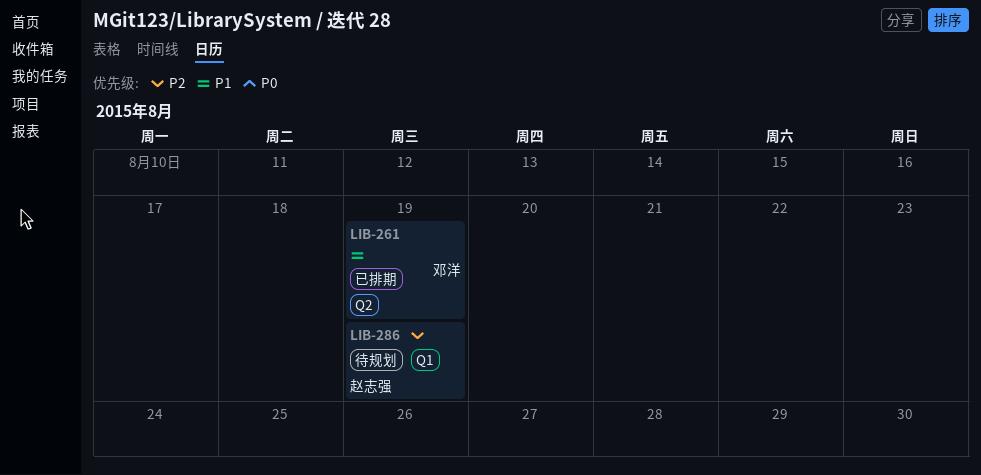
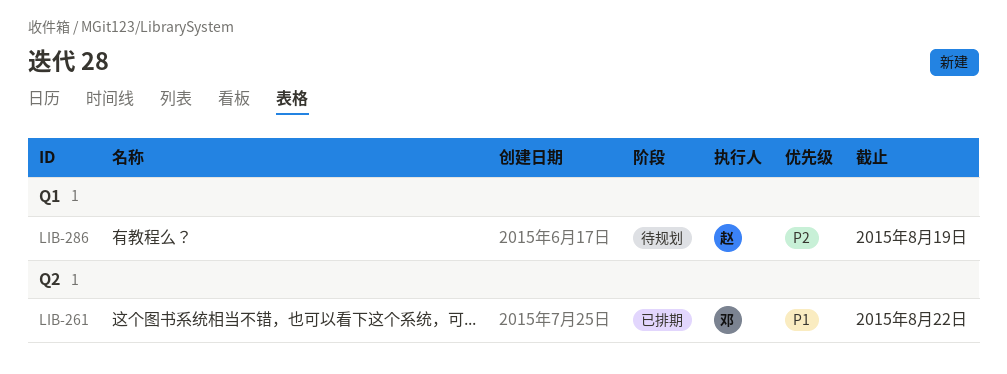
LIB-261, due: Aug 19 -> Aug 22

